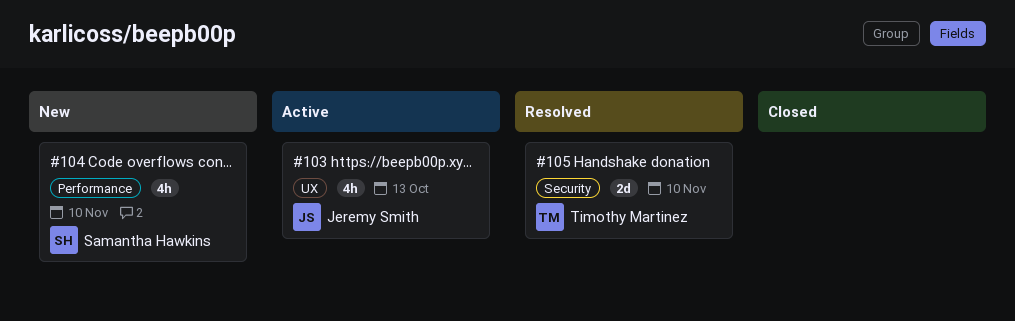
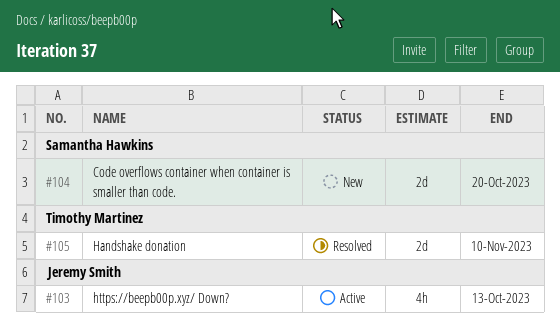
#104, estimate: 4h -> 2d
#104, due: Nov 10 -> Oct 20

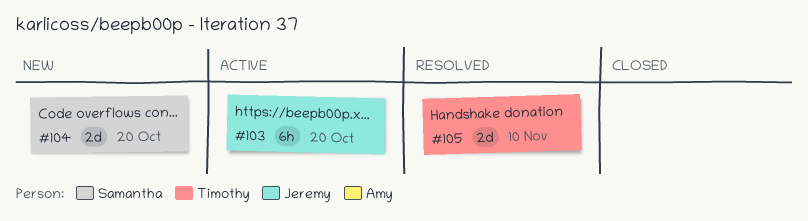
#103, estimate: 4h -> 6h
#103, due: Oct 13 -> Oct 20

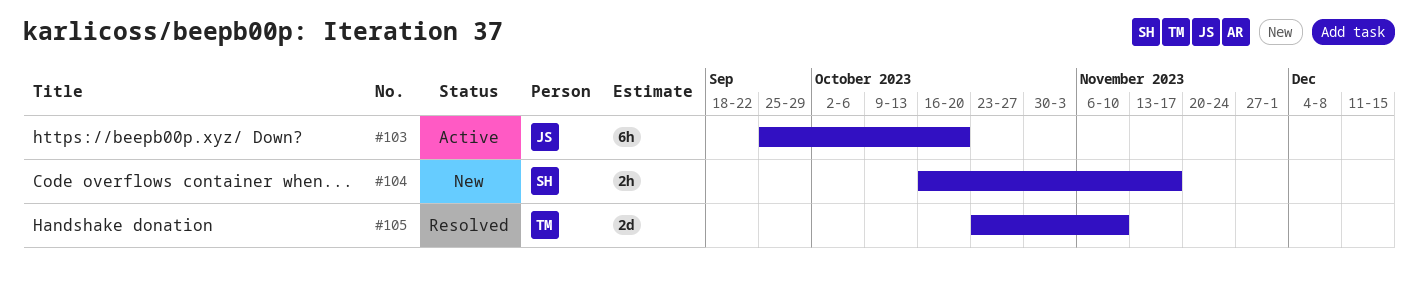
#104, estimate: 2d -> 2h
#104, due: Oct 20 -> Nov 17

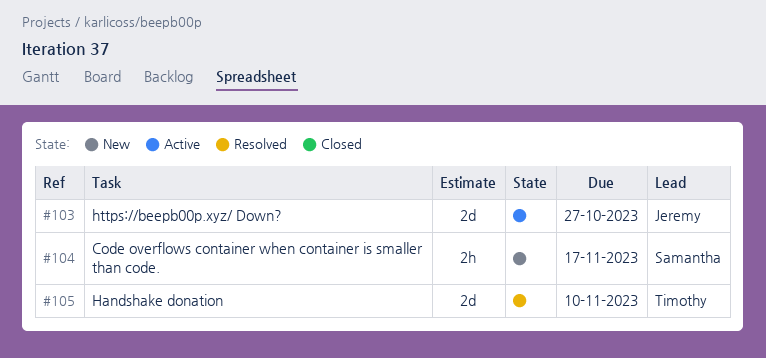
#103, estimate: 6h -> 2d
#103, due: Oct 20 -> Oct 27

